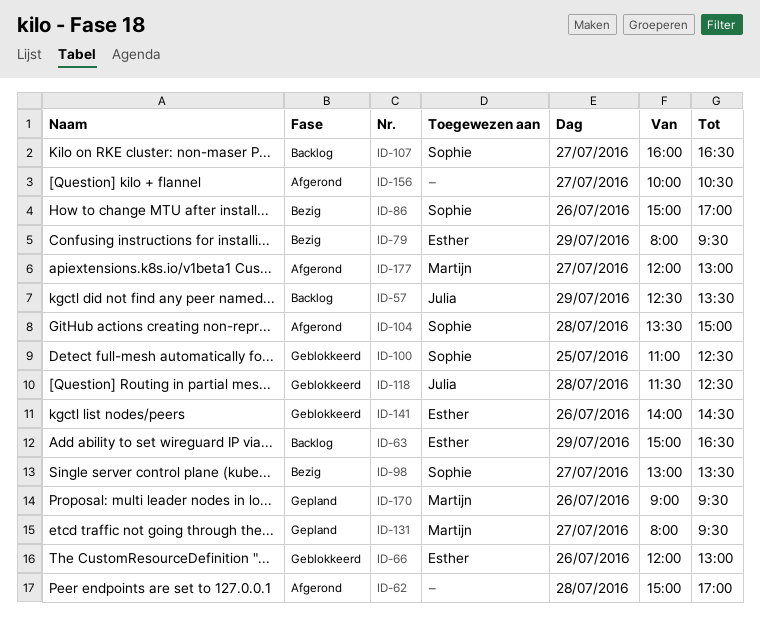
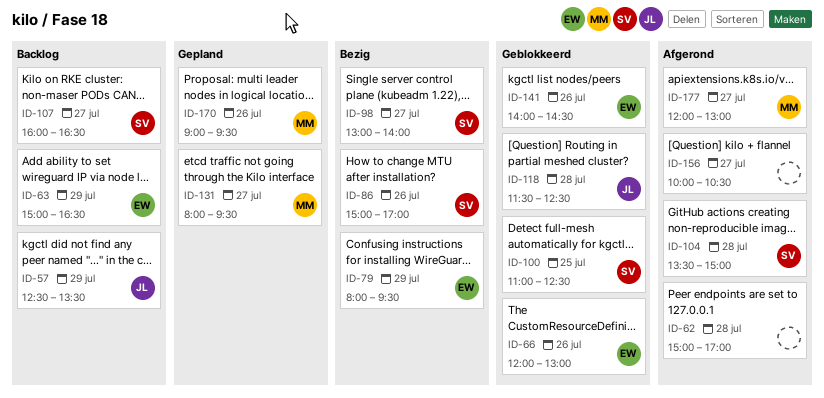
ID-98, ends: 13:30 -> 14:00

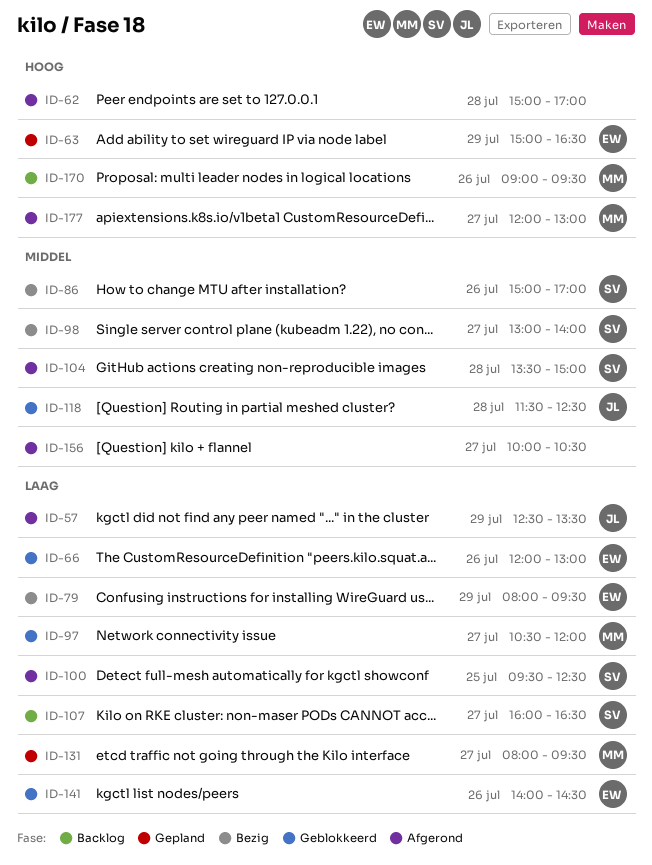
ID-57, status: Backlog -> Afgerond
ID-63, status: Backlog -> Gepland
ID-97: none -> present
ID-100, status: Geblokkeerd -> Afgerond
ID-100, begins: 11:00 -> 09:30
ID-170, status: Gepland -> Backlog

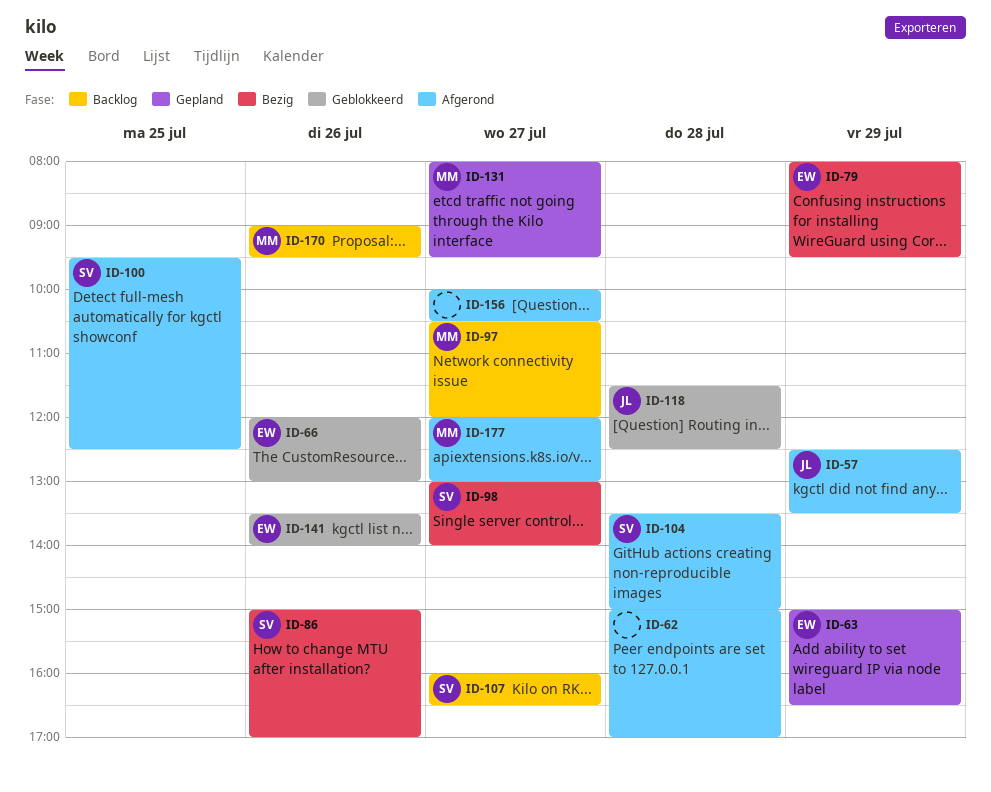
ID-97, status: Geblokkeerd -> Backlog
ID-141, begins: 14:00 -> 13:30
ID-141, ends: 14:30 -> 14:00

